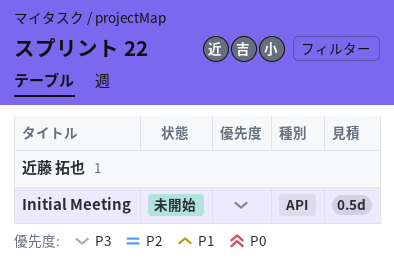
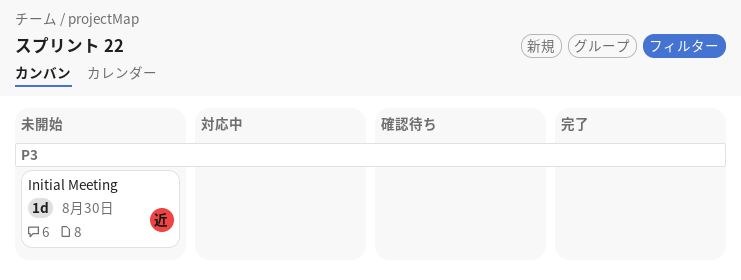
Initial Meeting, estimate: 0.5d -> 1d

